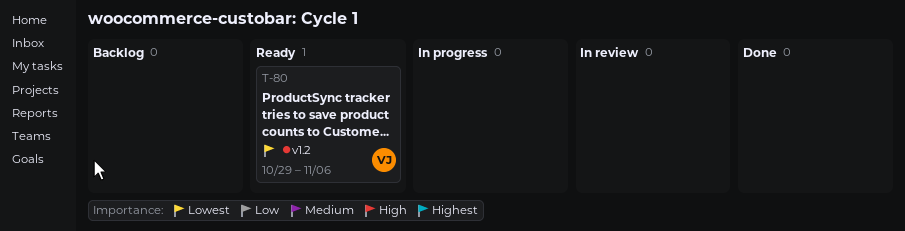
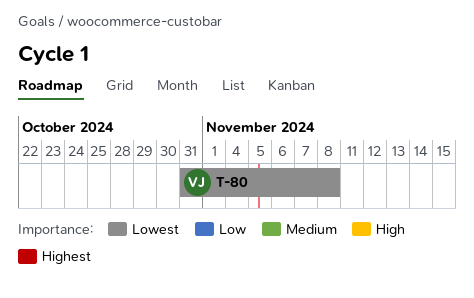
T-80, start: Oct 29 -> Oct 31
T-80, due: Nov 6 -> Nov 8

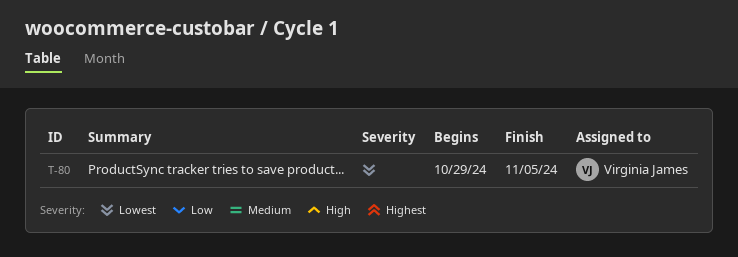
T-80, start: Oct 31 -> Oct 29
T-80, due: Nov 8 -> Nov 5

